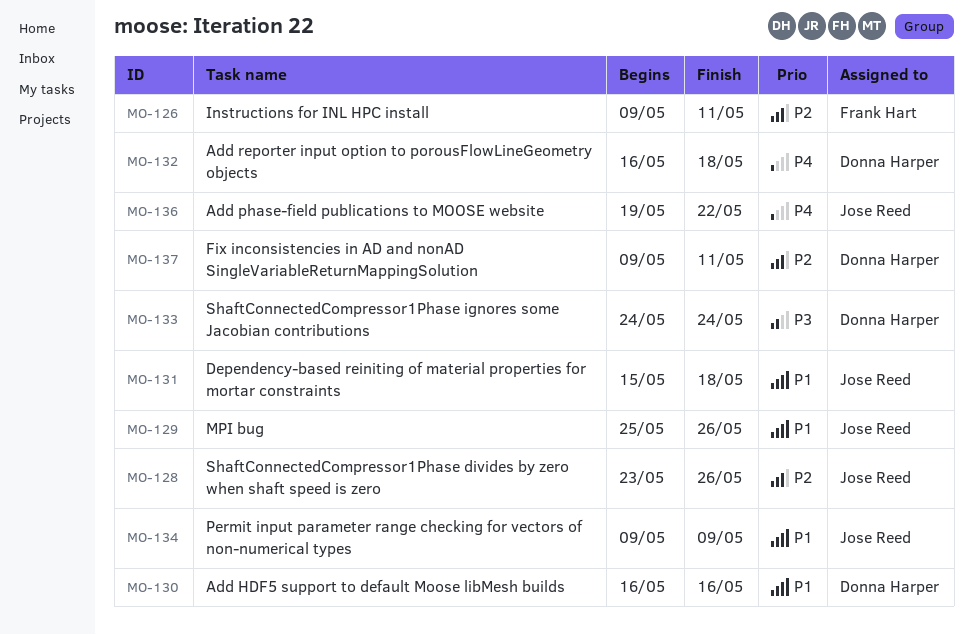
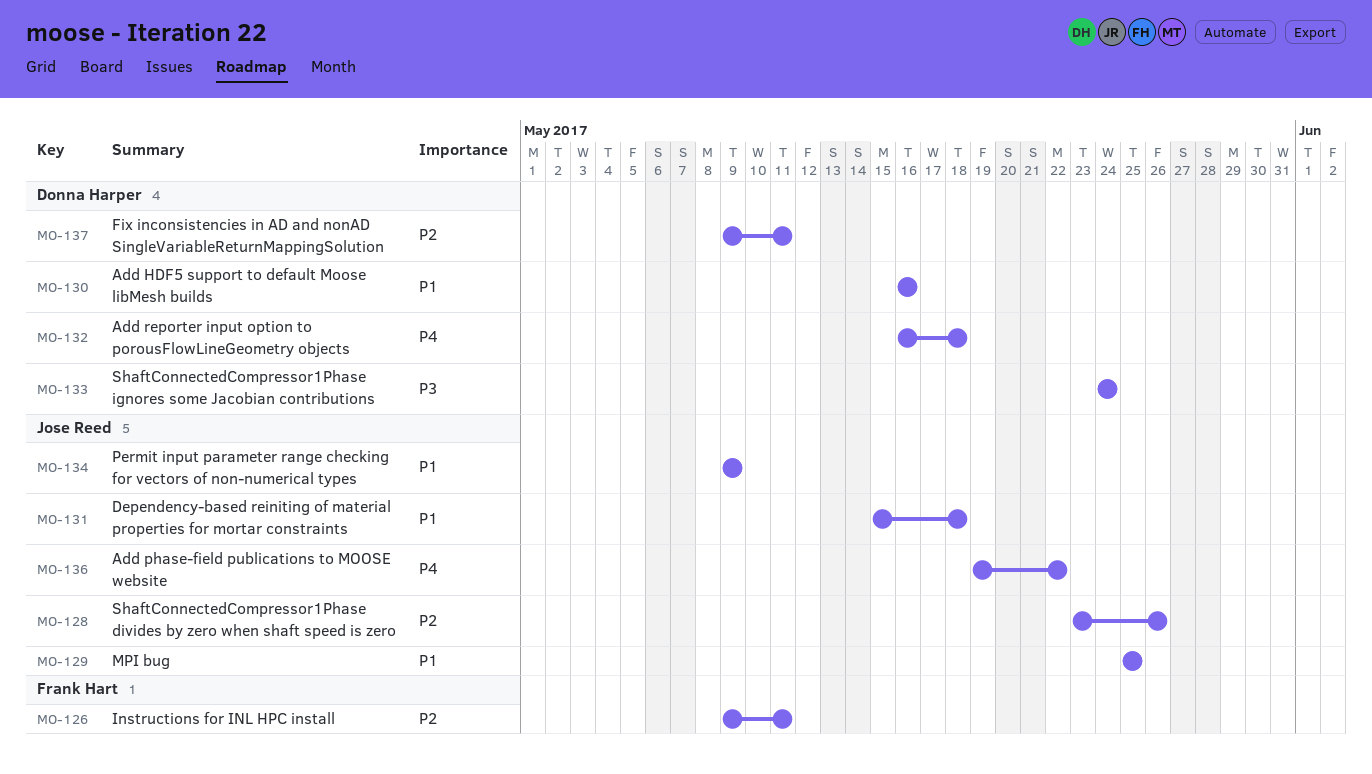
MO-129, due: May 26 -> May 25

